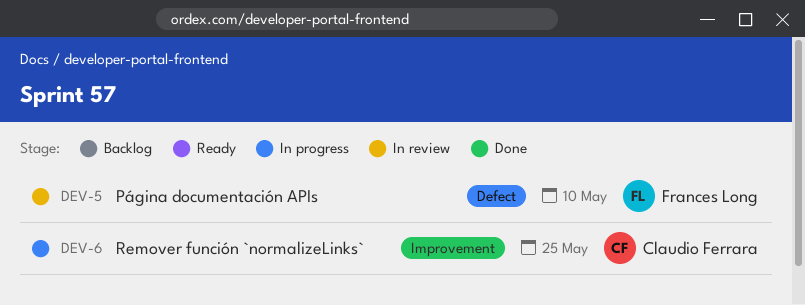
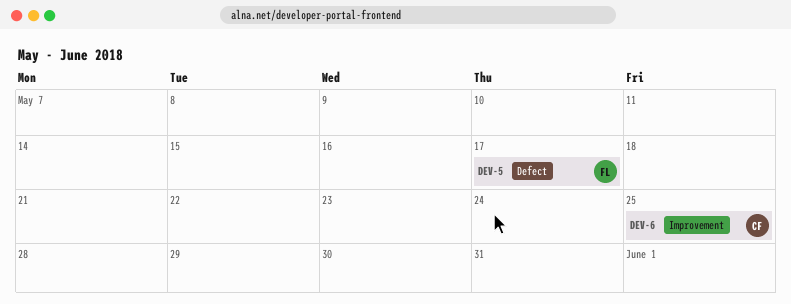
DEV-5, due: May 10 -> May 17

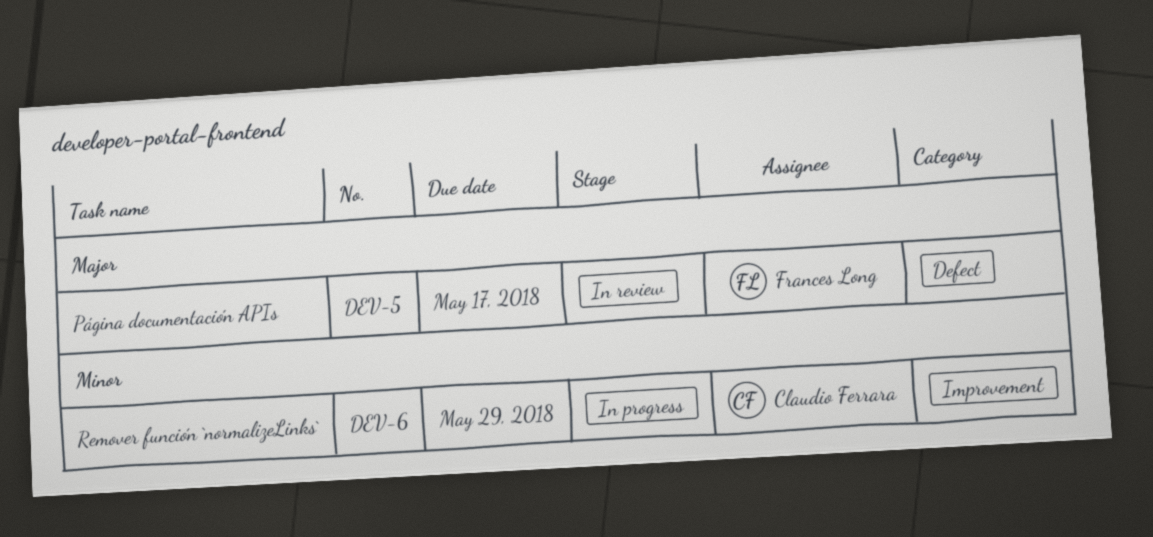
DEV-6, due: May 25 -> May 29

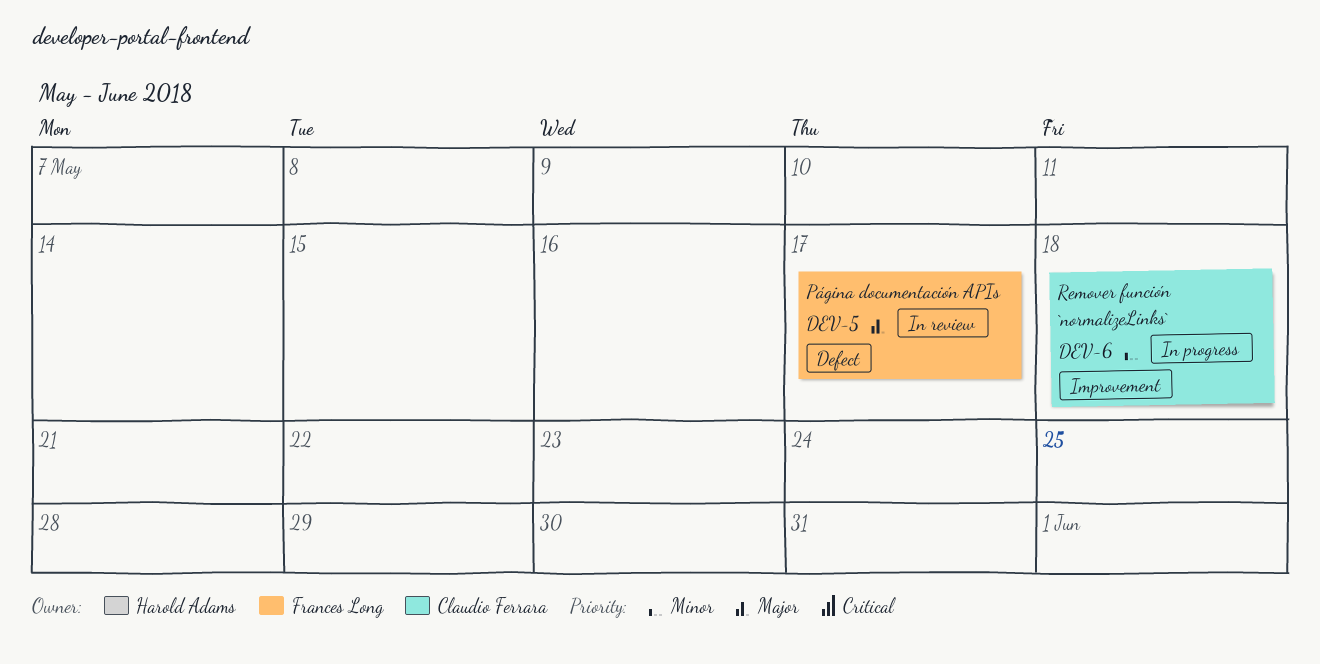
DEV-6, due: May 29 -> May 18

